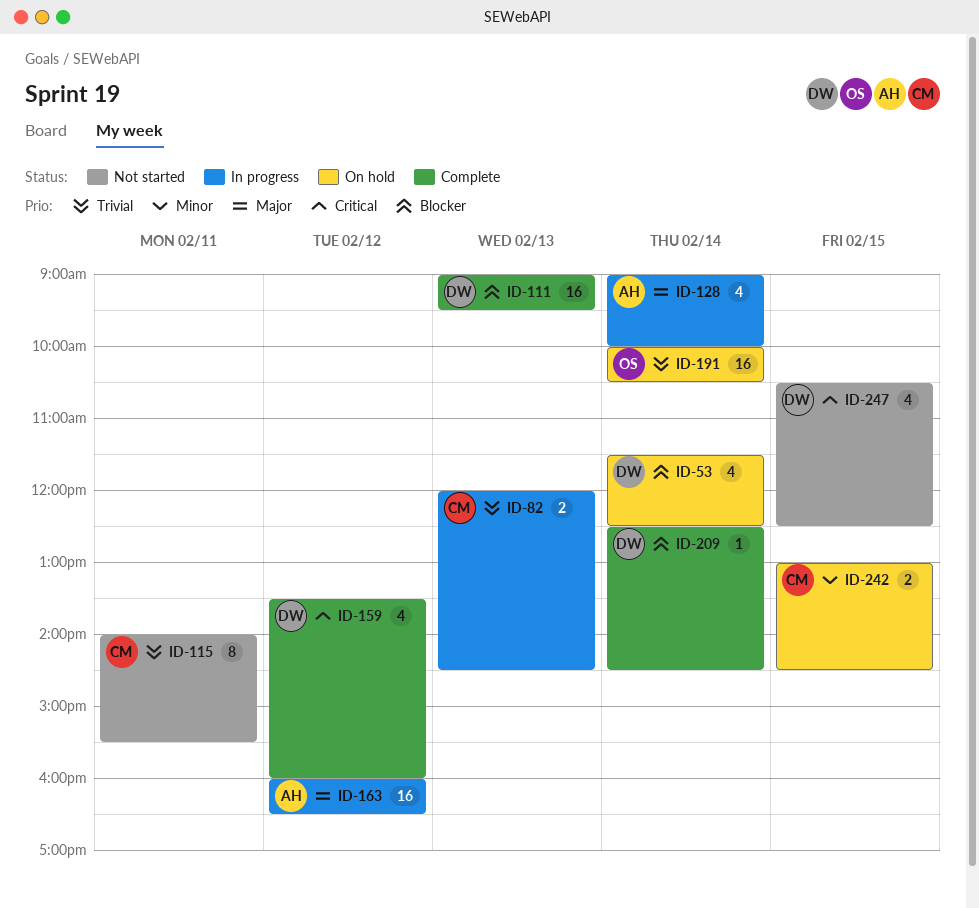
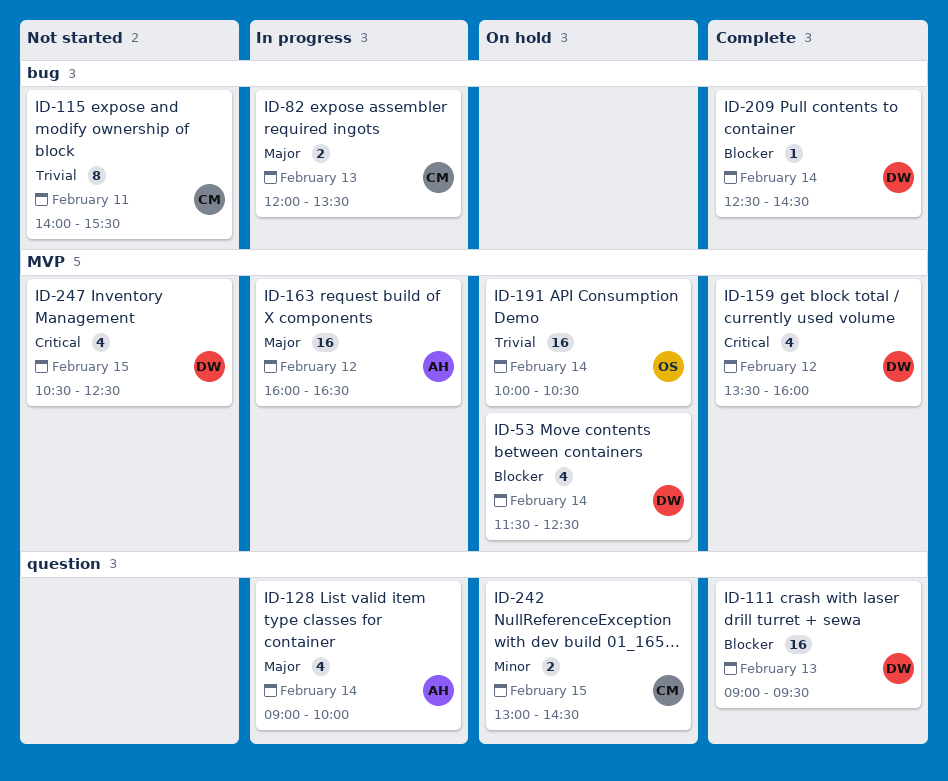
ID-82, priority: Trivial -> Major
ID-82, ends: 14:30 -> 13:30

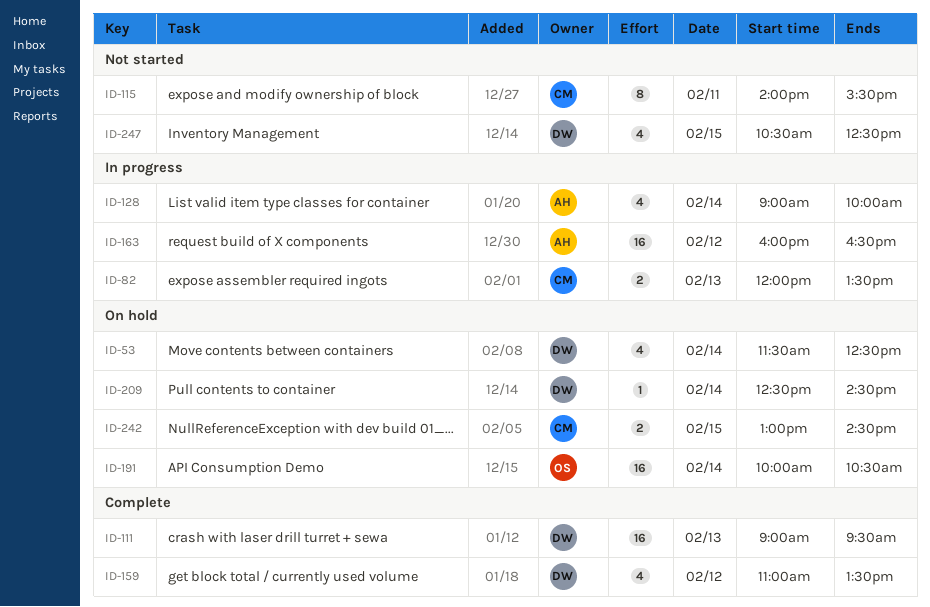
ID-159, begins: 13:30 -> 11:00
ID-159, ends: 16:00 -> 13:30
ID-209, status: Complete -> On hold

